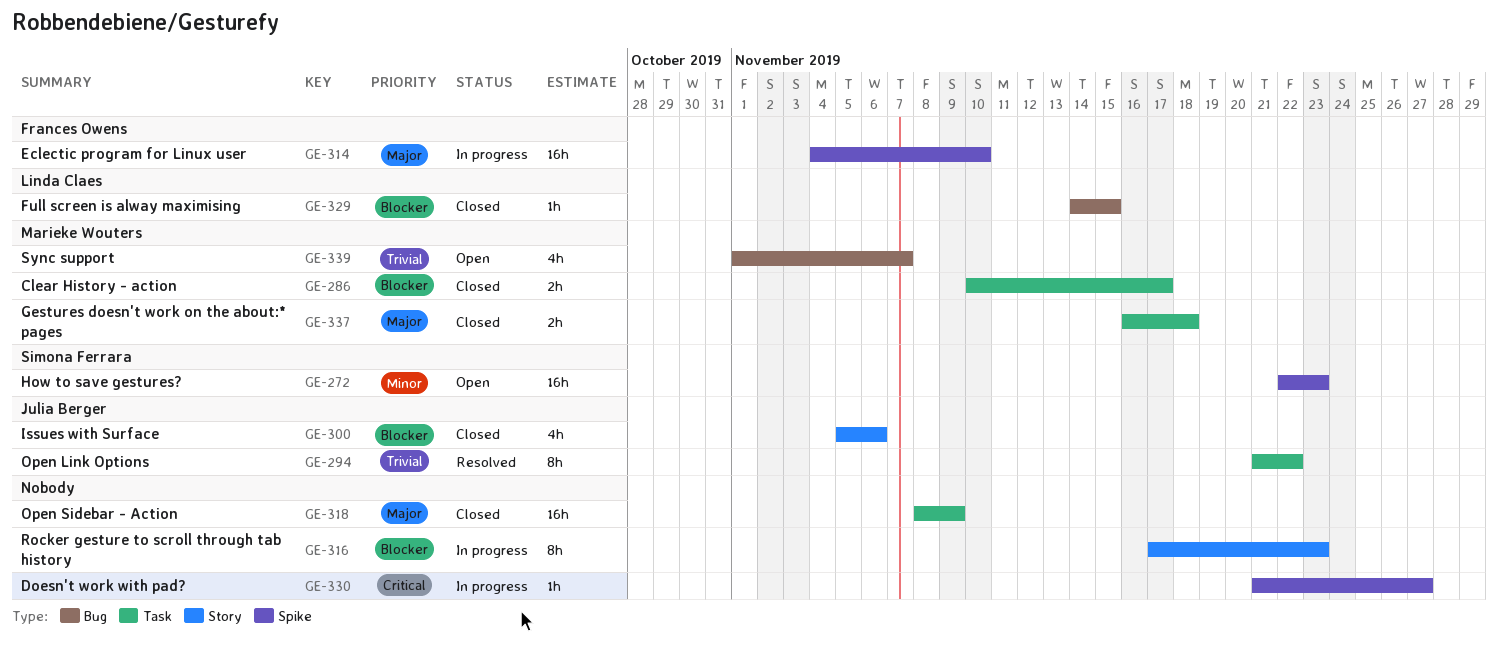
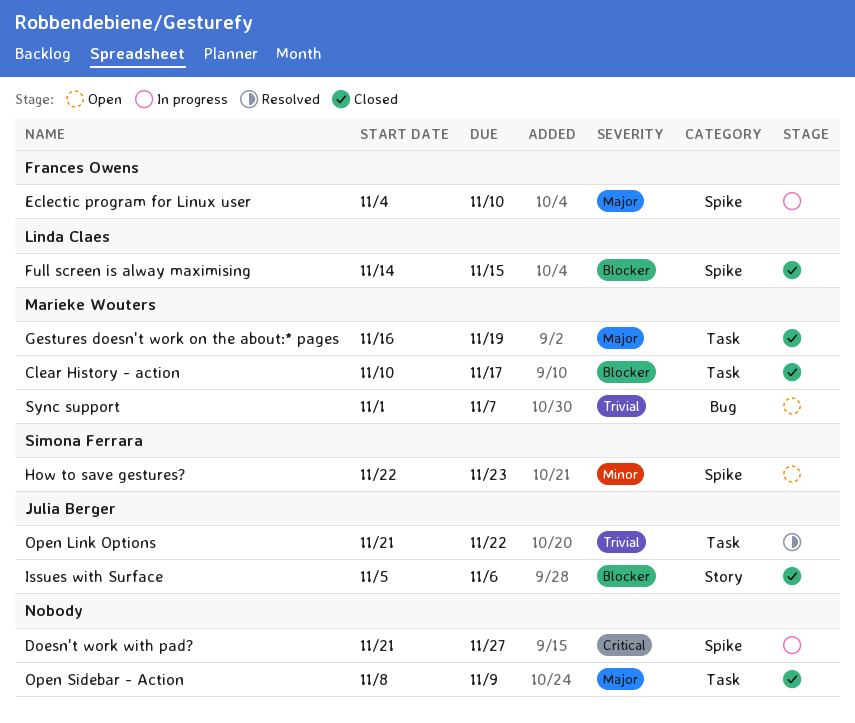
Full screen is alway maximising, label: Bug -> Spike
Gestures doesn't work on the about:* pages, due: Nov 18 -> Nov 19
Rocker gesture to scroll through tab history: present -> none

